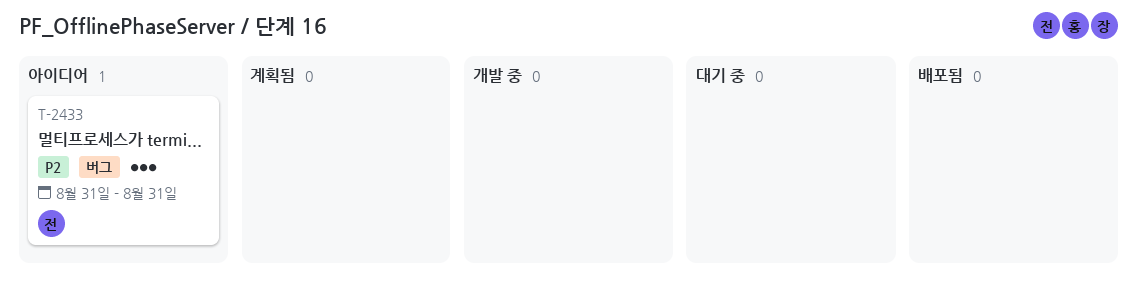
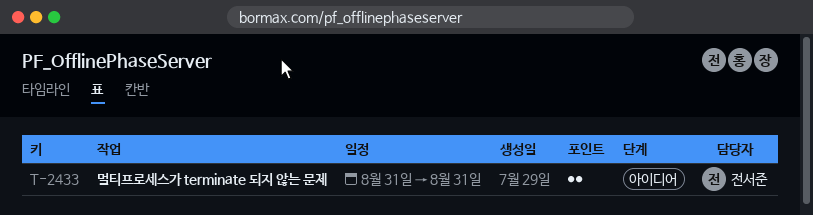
T-2433, estimate: 3 -> 2

